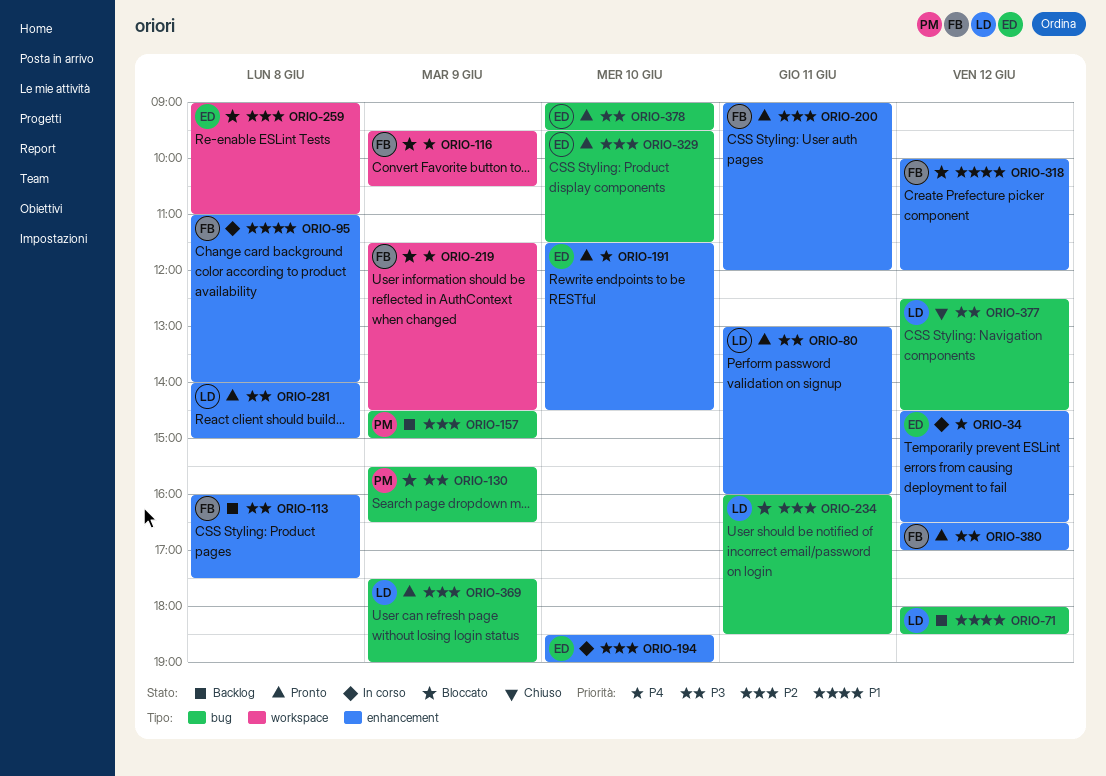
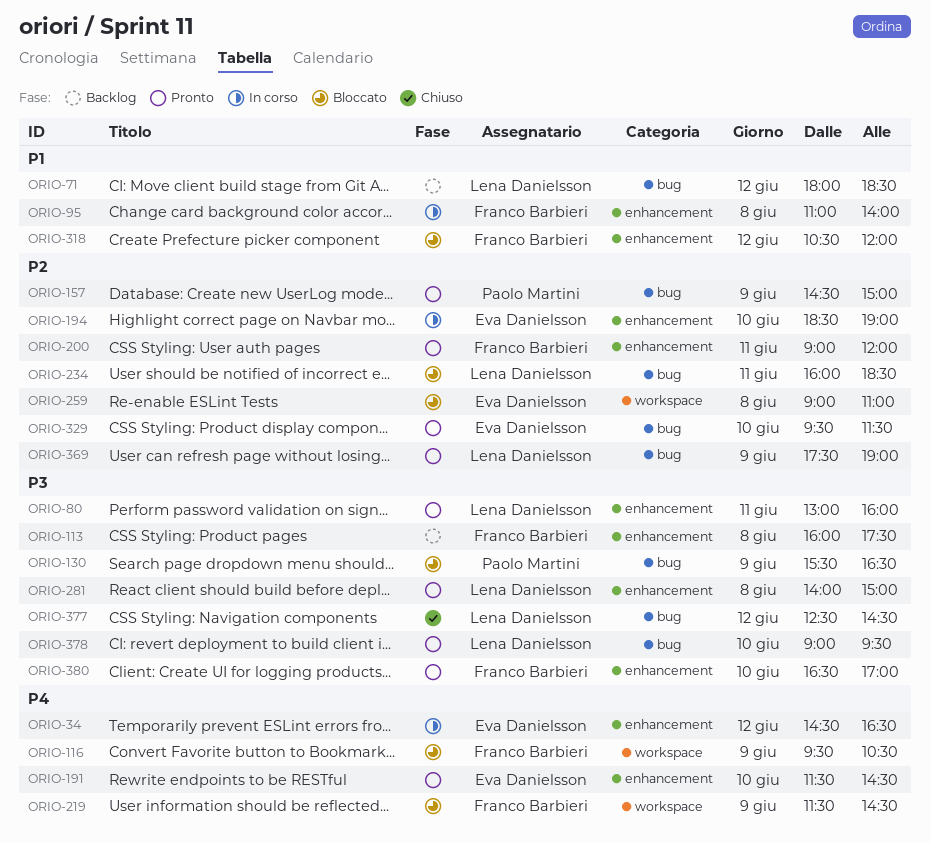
ORIO-157, status: Backlog -> Pronto
ORIO-318, begins: 10:00 -> 10:30
ORIO-378, owner: Eva Danielsson -> Lena Danielsson
ORIO-380, day: Jun 12 -> Jun 10

